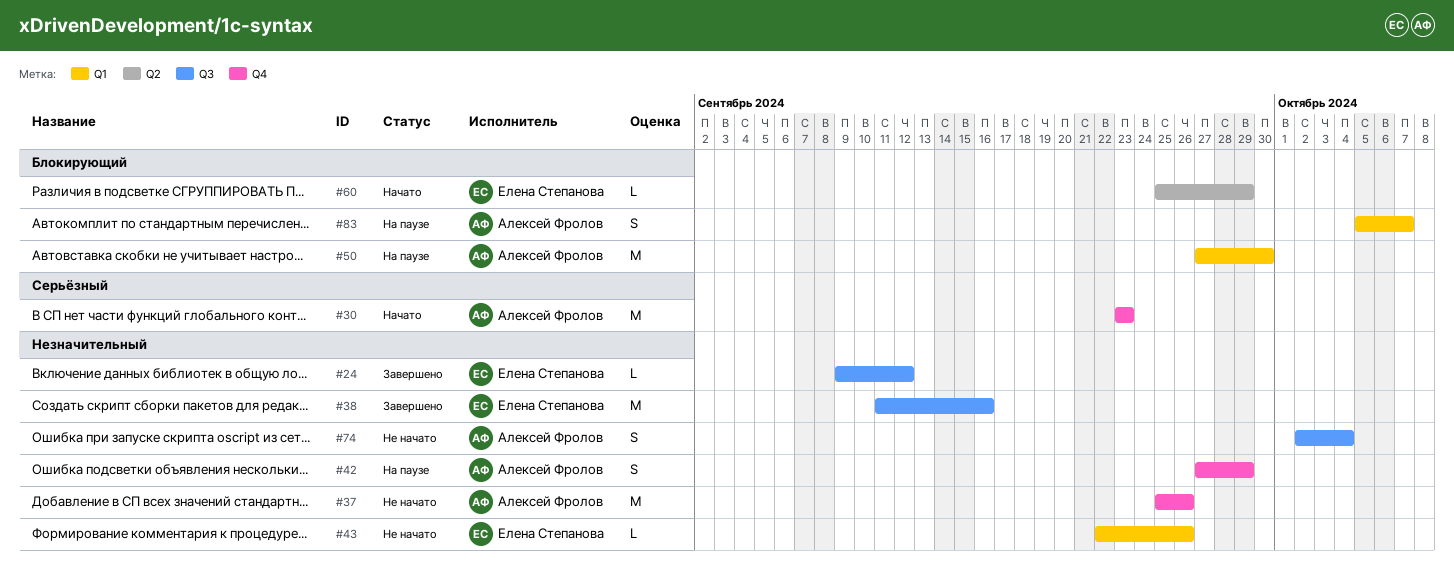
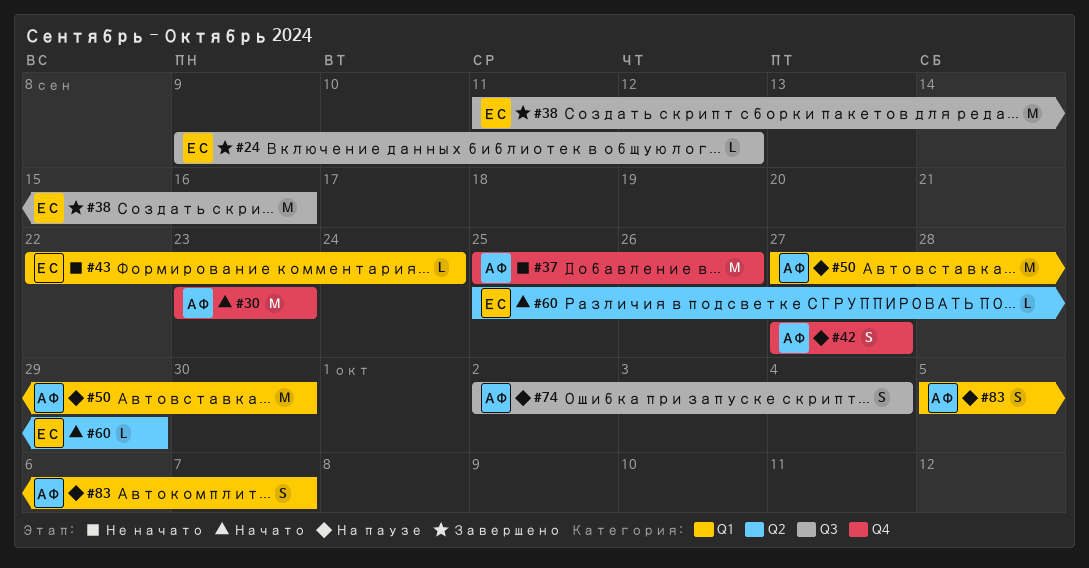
#42, due: Sep 29 -> Sep 27
#43, due: Sep 26 -> Sep 24
#74, status: Не начато -> На паузе

